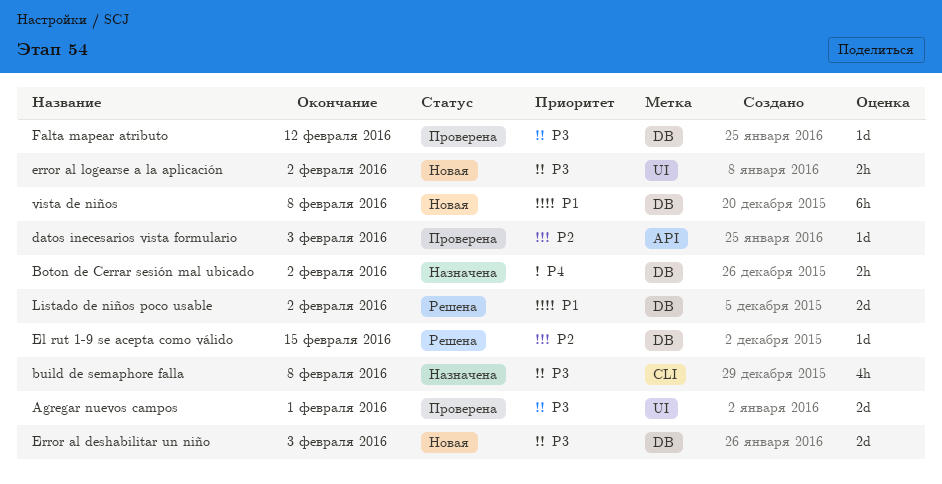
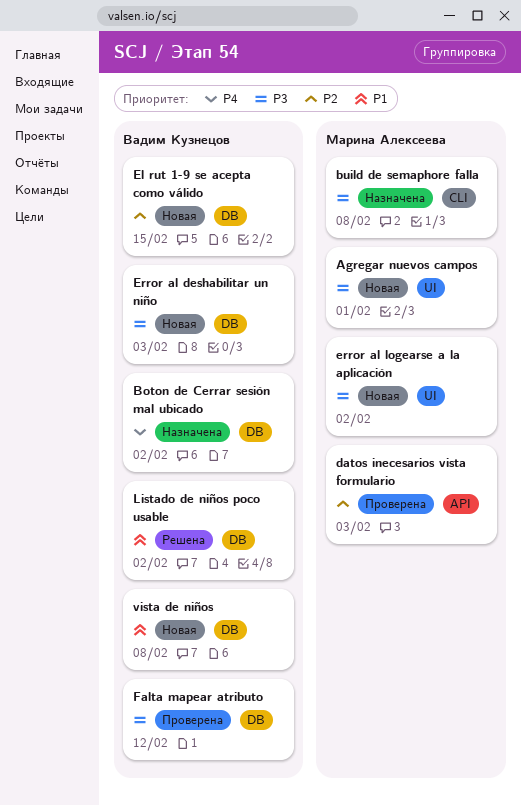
Agregar nuevos campos, status: Проверена -> Новая
El rut 1-9 se acepta como válido, status: Решена -> Новая

